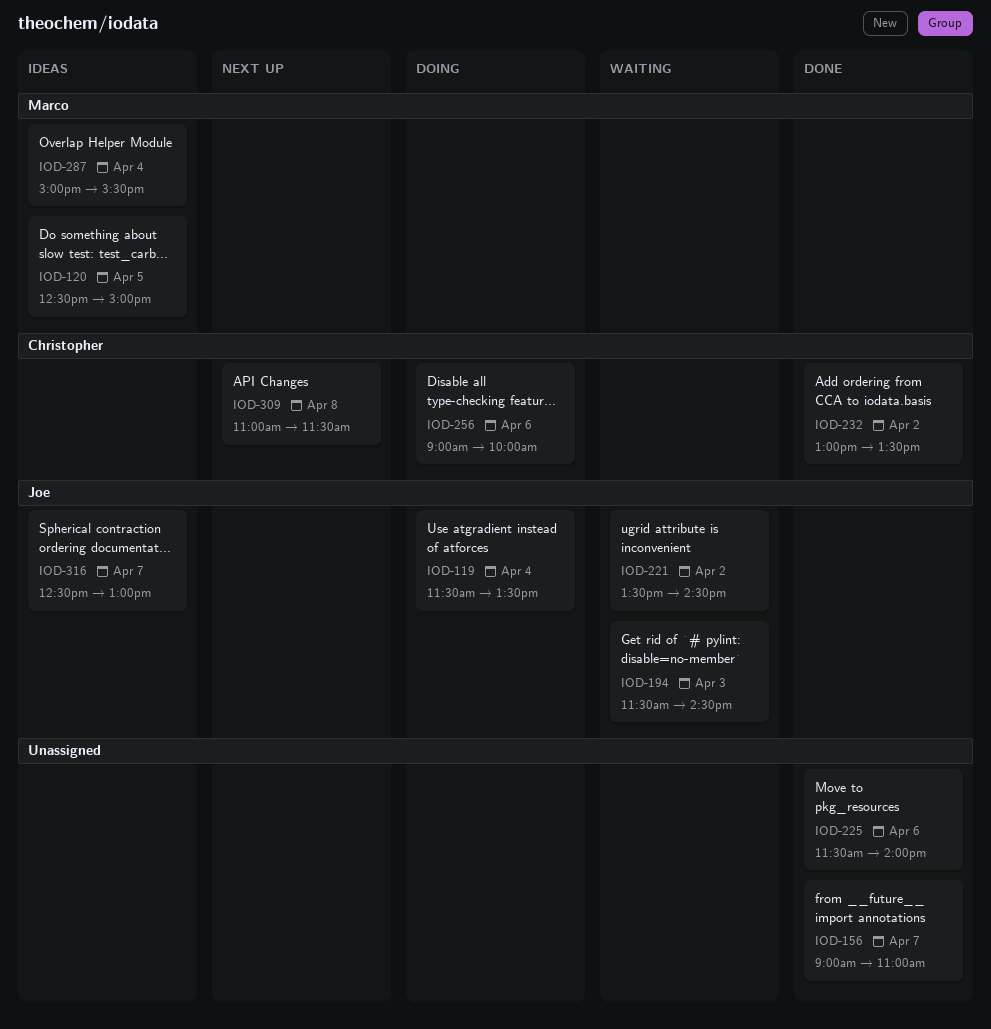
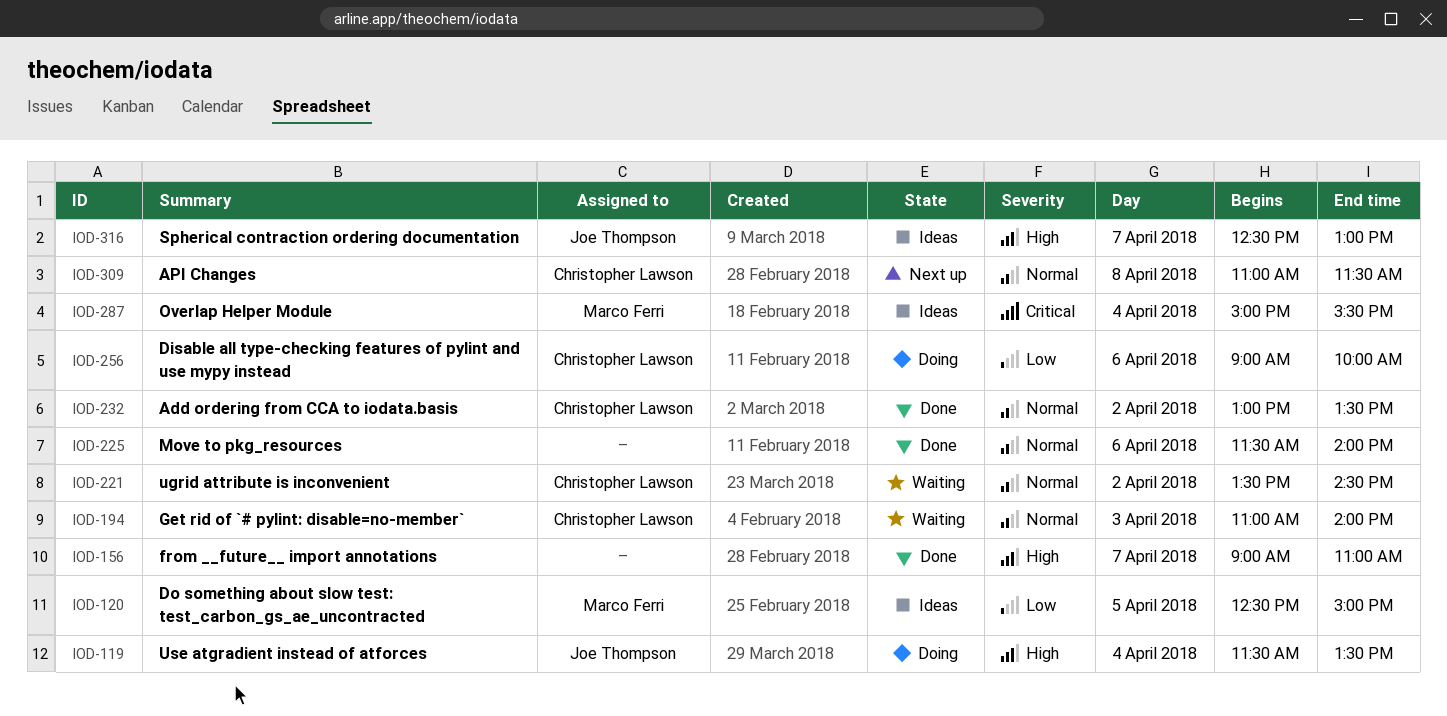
IOD-194, owner: Joe Thompson -> Christopher Lawson
IOD-194, begins: 11:30 -> 11:00
IOD-194, ends: 14:30 -> 14:00
IOD-221, owner: Joe Thompson -> Christopher Lawson

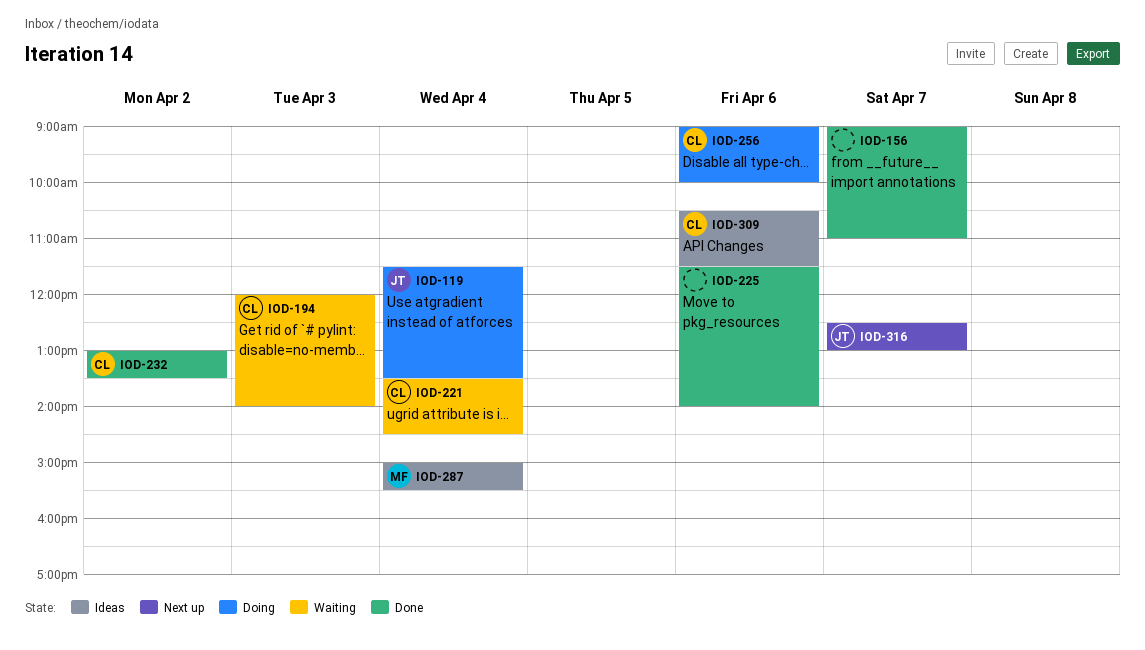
IOD-120: present -> none
IOD-194, begins: 11:00 -> 12:00
IOD-221, day: Apr 2 -> Apr 4
IOD-309, status: Next up -> Ideas
IOD-309, day: Apr 8 -> Apr 6
IOD-309, begins: 11:00 -> 10:30
IOD-316, status: Ideas -> Next up

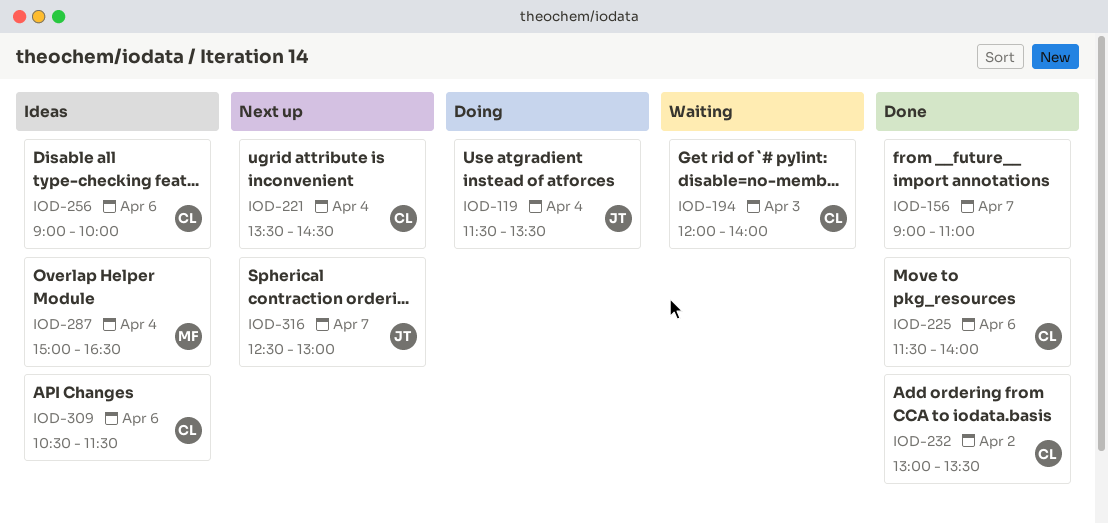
IOD-221, status: Waiting -> Next up
IOD-225, owner: none -> CL
IOD-256, status: Doing -> Ideas
IOD-287, ends: 15:30 -> 16:30

